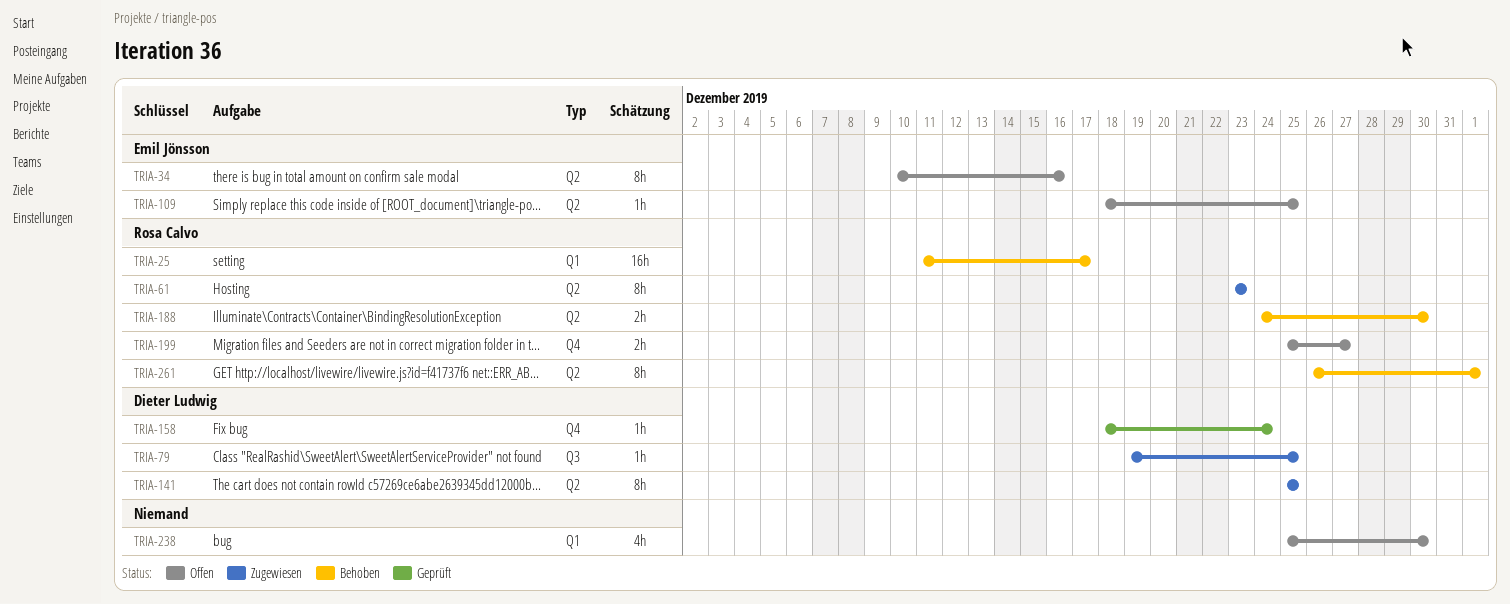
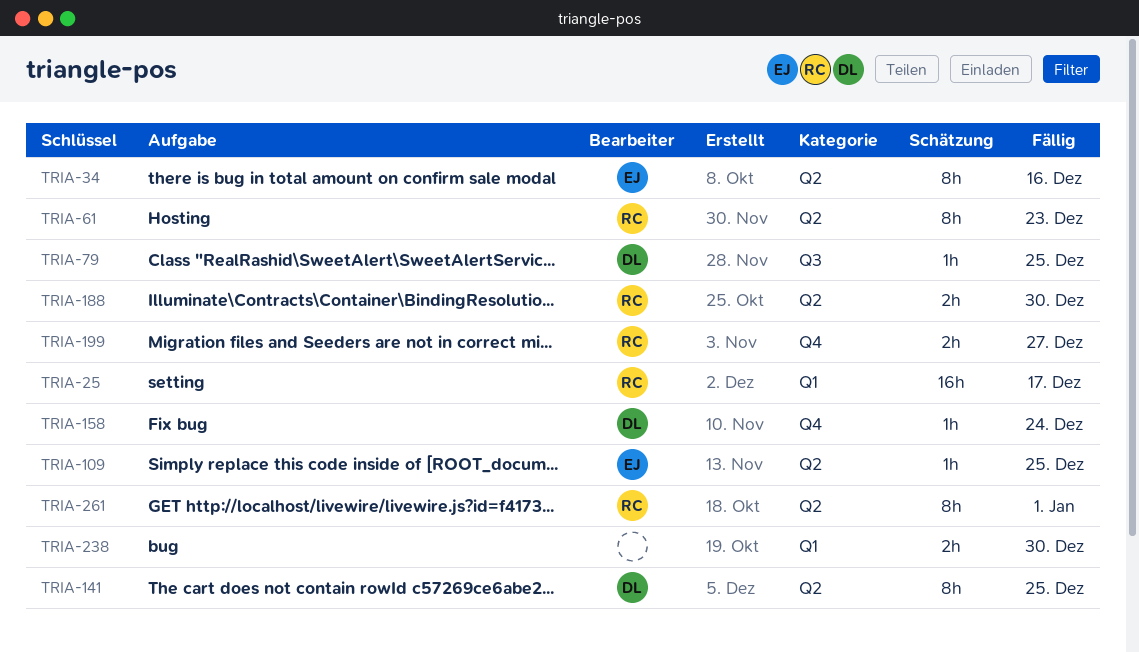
TRIA-238, estimate: 4h -> 2h

